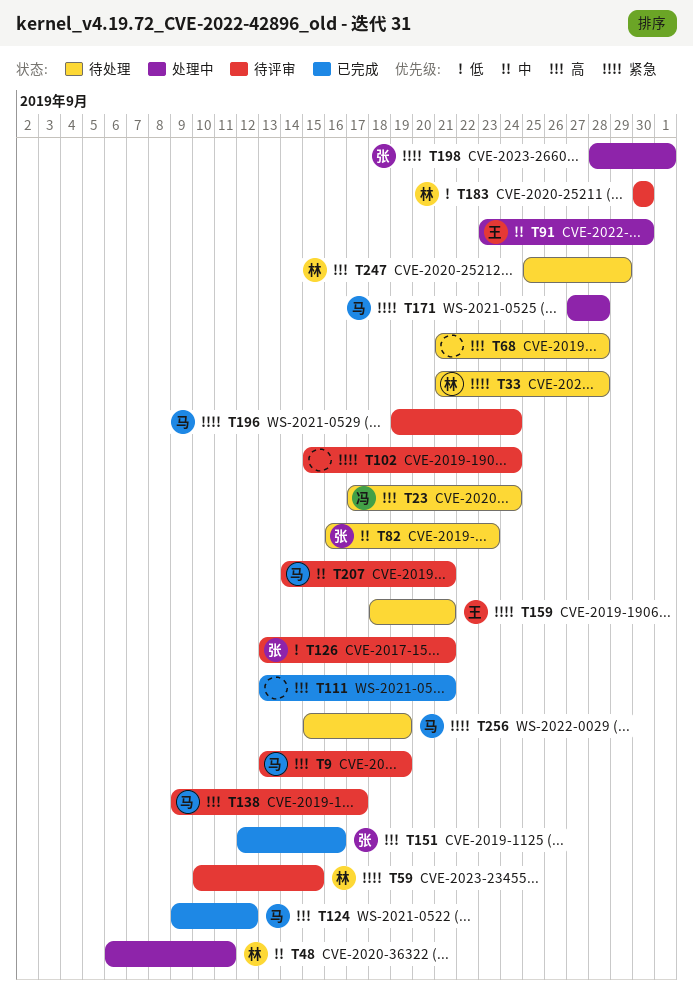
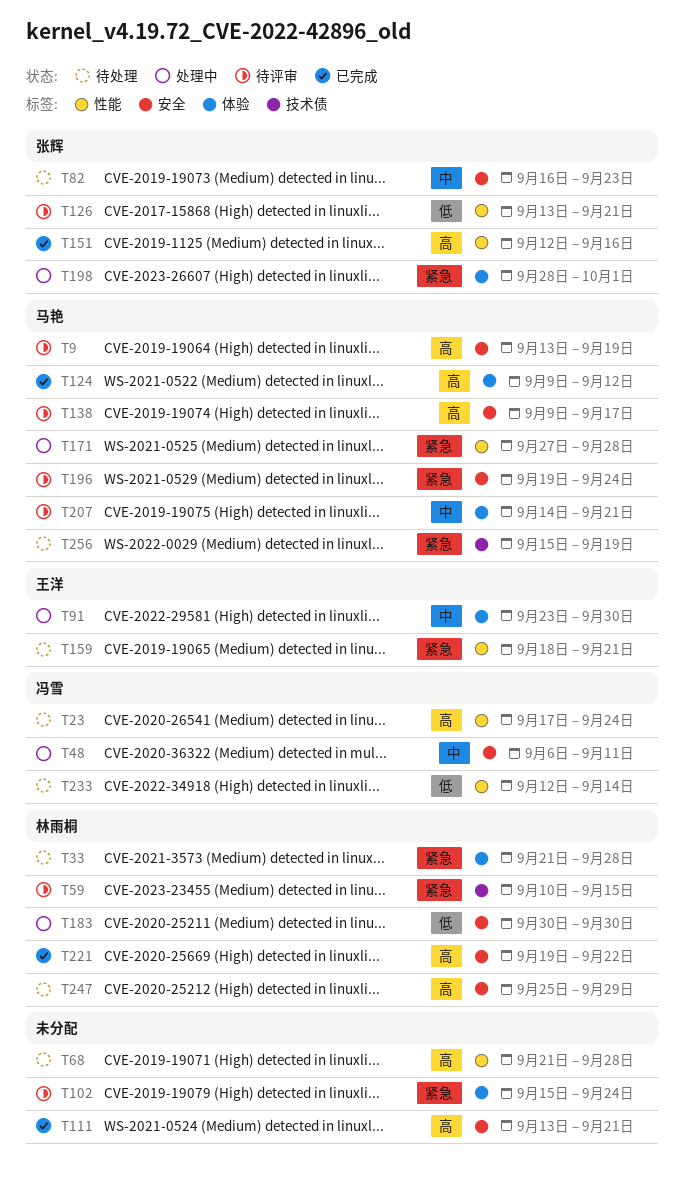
T48, owner: 林雨桐 -> 冯雪
T183, status: 待评审 -> 处理中
T221: none -> present
T233: none -> present

